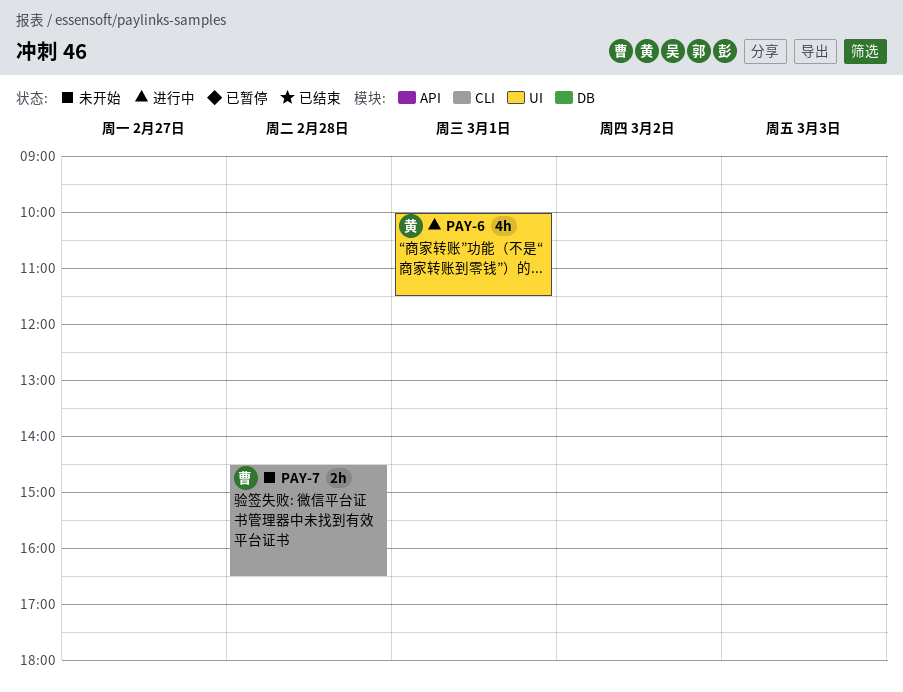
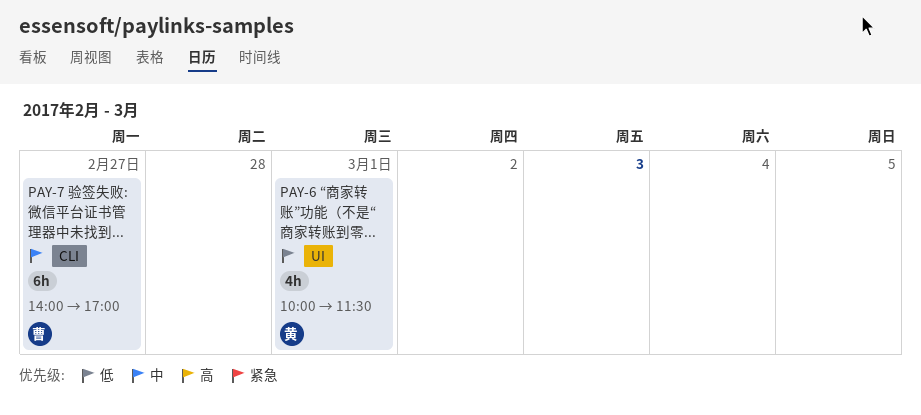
PAY-7, estimate: 2h -> 6h
PAY-7, day: Feb 28 -> Feb 27
PAY-7, begins: 14:30 -> 14:00
PAY-7, ends: 16:30 -> 17:00

